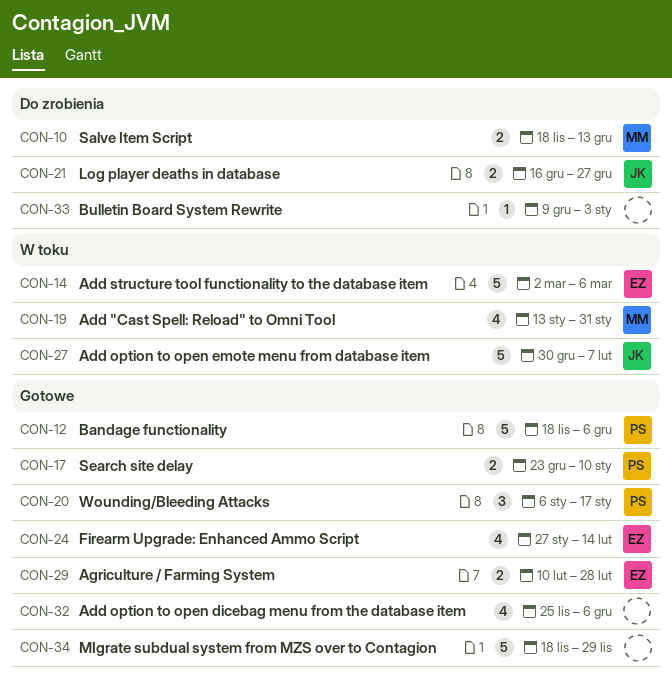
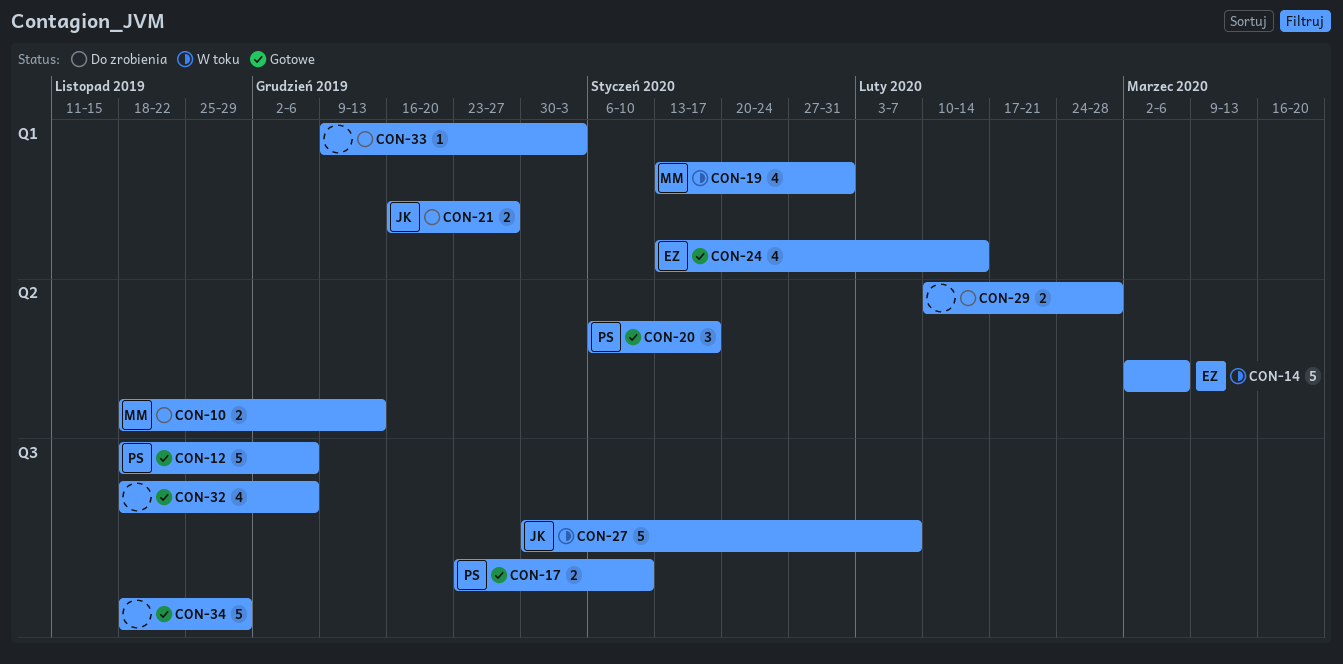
CON-24, start: Jan 27 -> Jan 13
CON-29, status: Gotowe -> Do zrobienia
CON-29, owner: EZ -> none
CON-32, start: Nov 25 -> Nov 18

